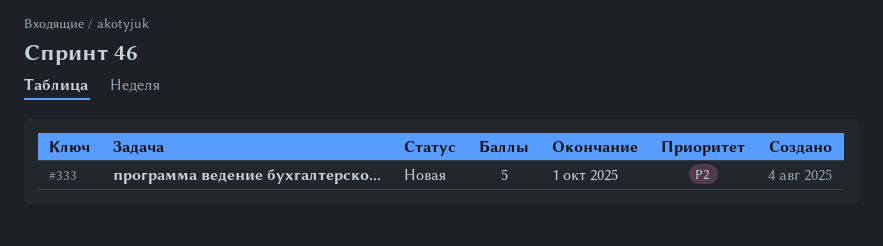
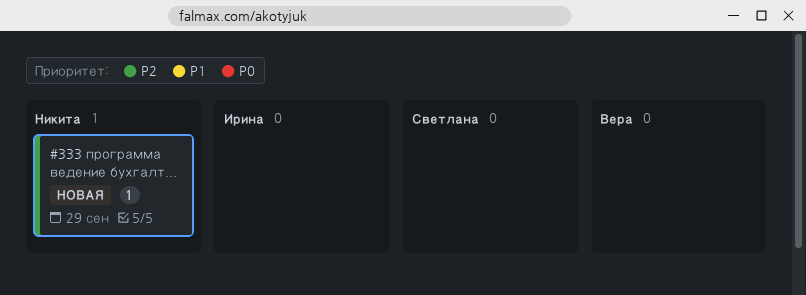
#333, estimate: 5 -> 1
#333, due: Oct 1 -> Sep 29

